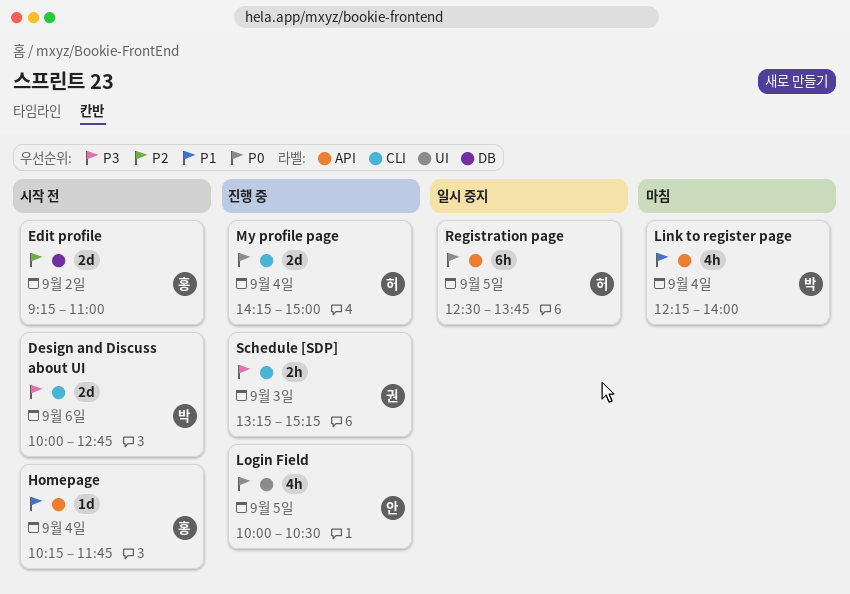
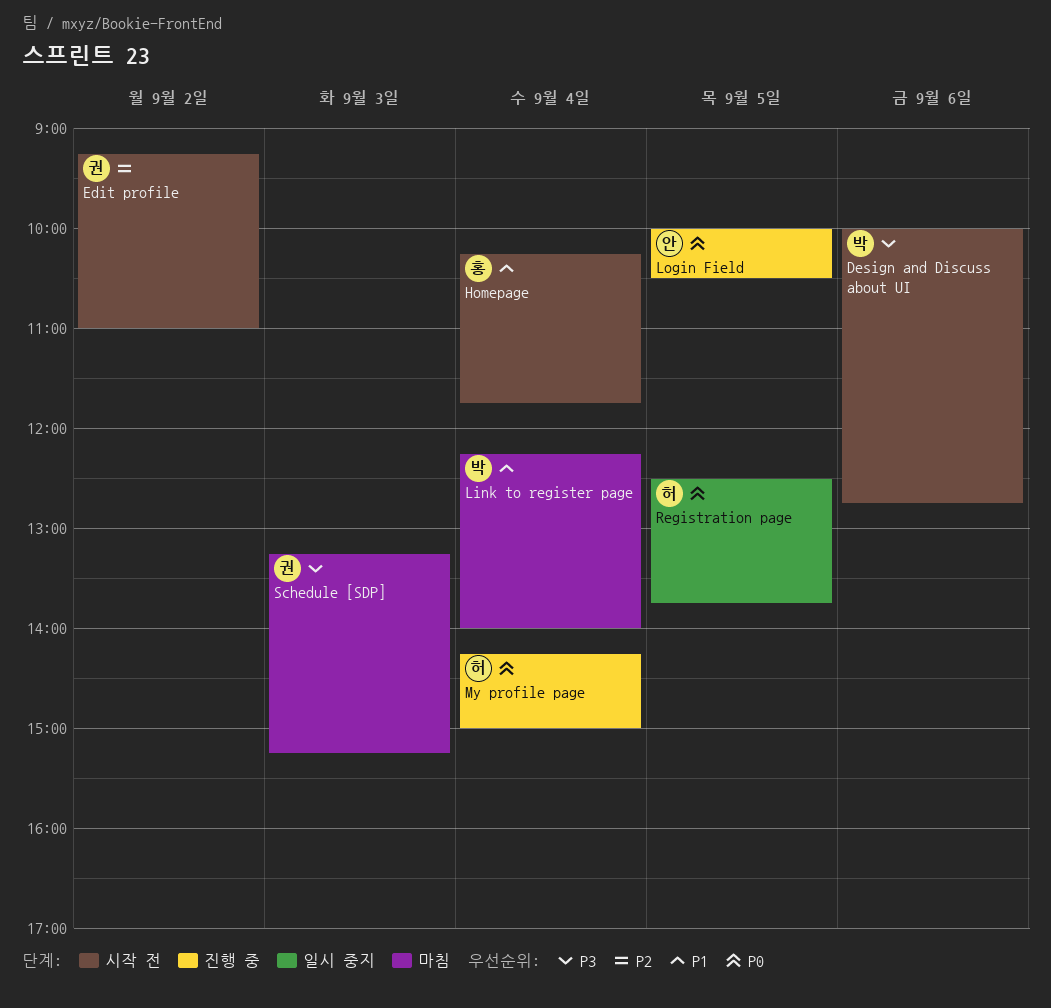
Edit profile, owner: 홍 -> 권
Schedule [SDP], status: 진행 중 -> 마침

